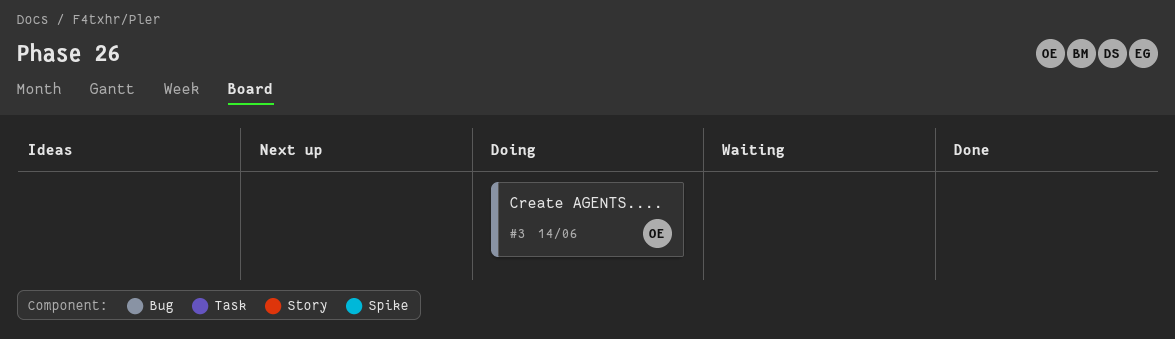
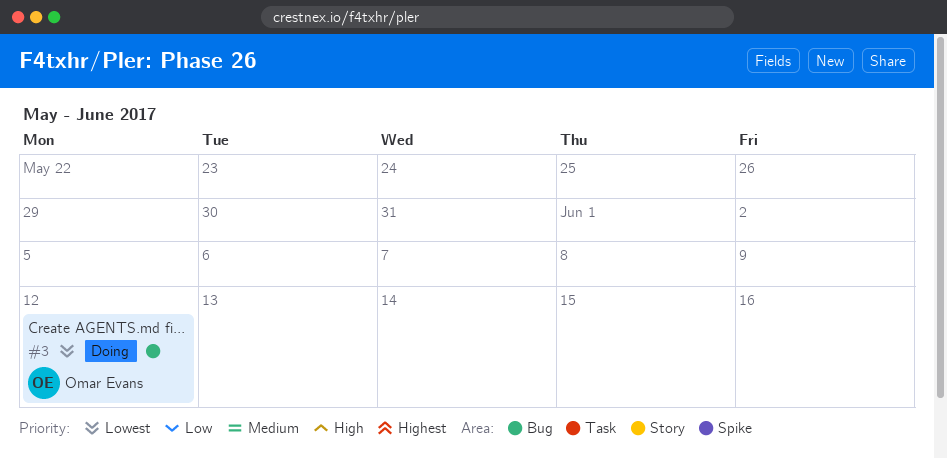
#3, due: Jun 14 -> Jun 12

